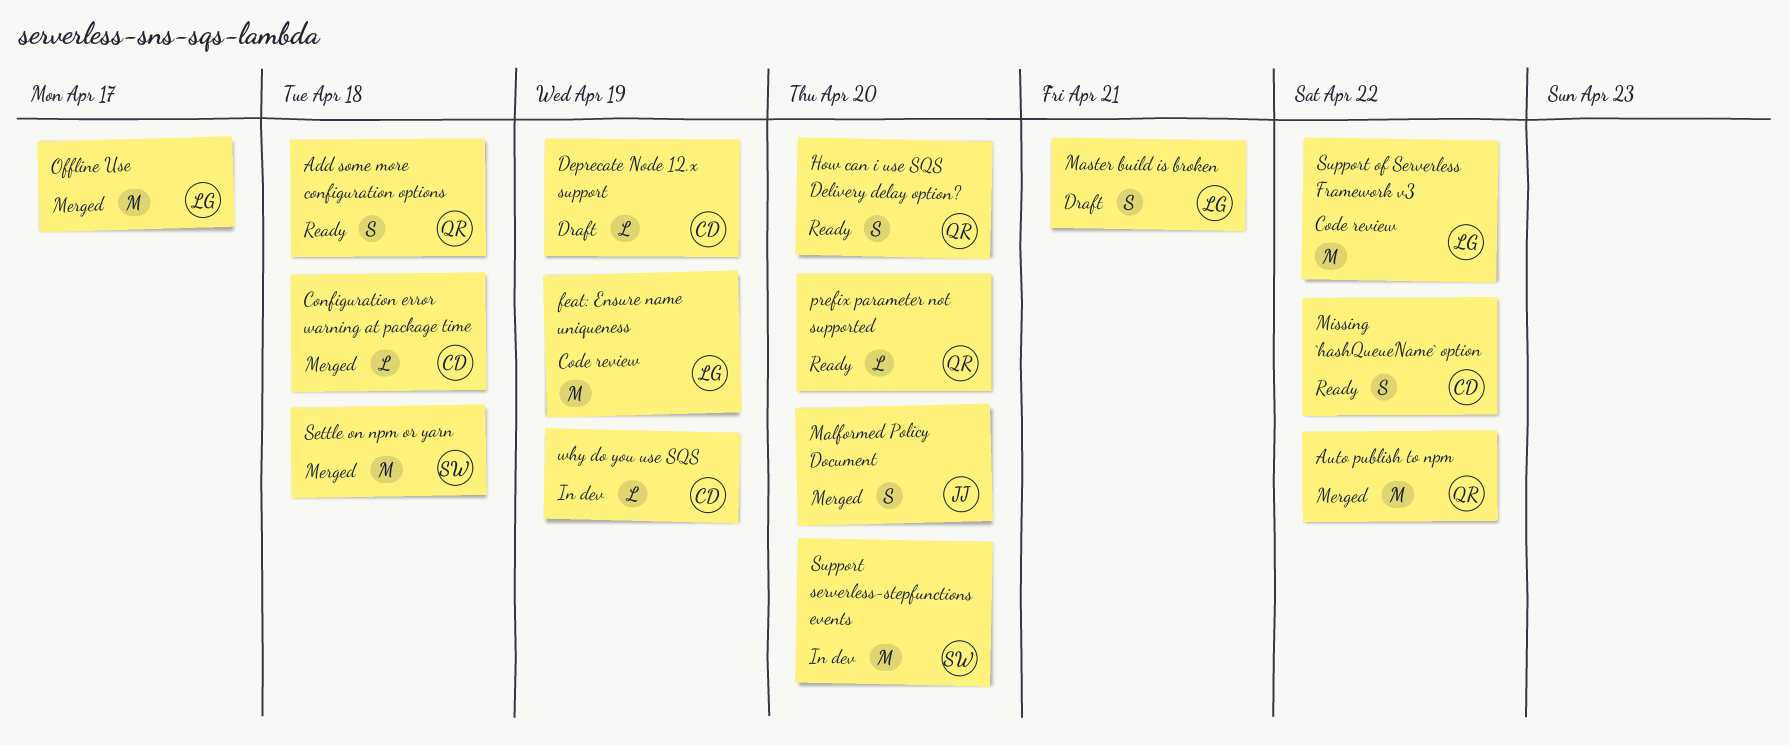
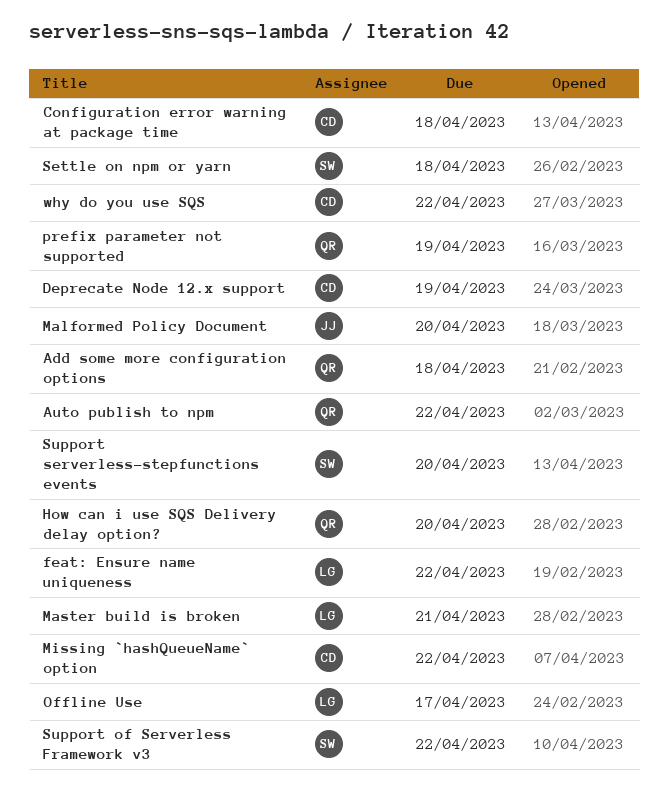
feat: Ensure name uniqueness, due: Apr 19 -> Apr 22
prefix parameter not supported, due: Apr 20 -> Apr 19
Support of Serverless Framework v3, owner: LG -> SW
why do you use SQS, due: Apr 19 -> Apr 22

